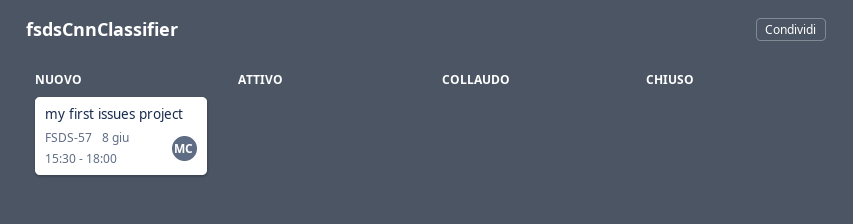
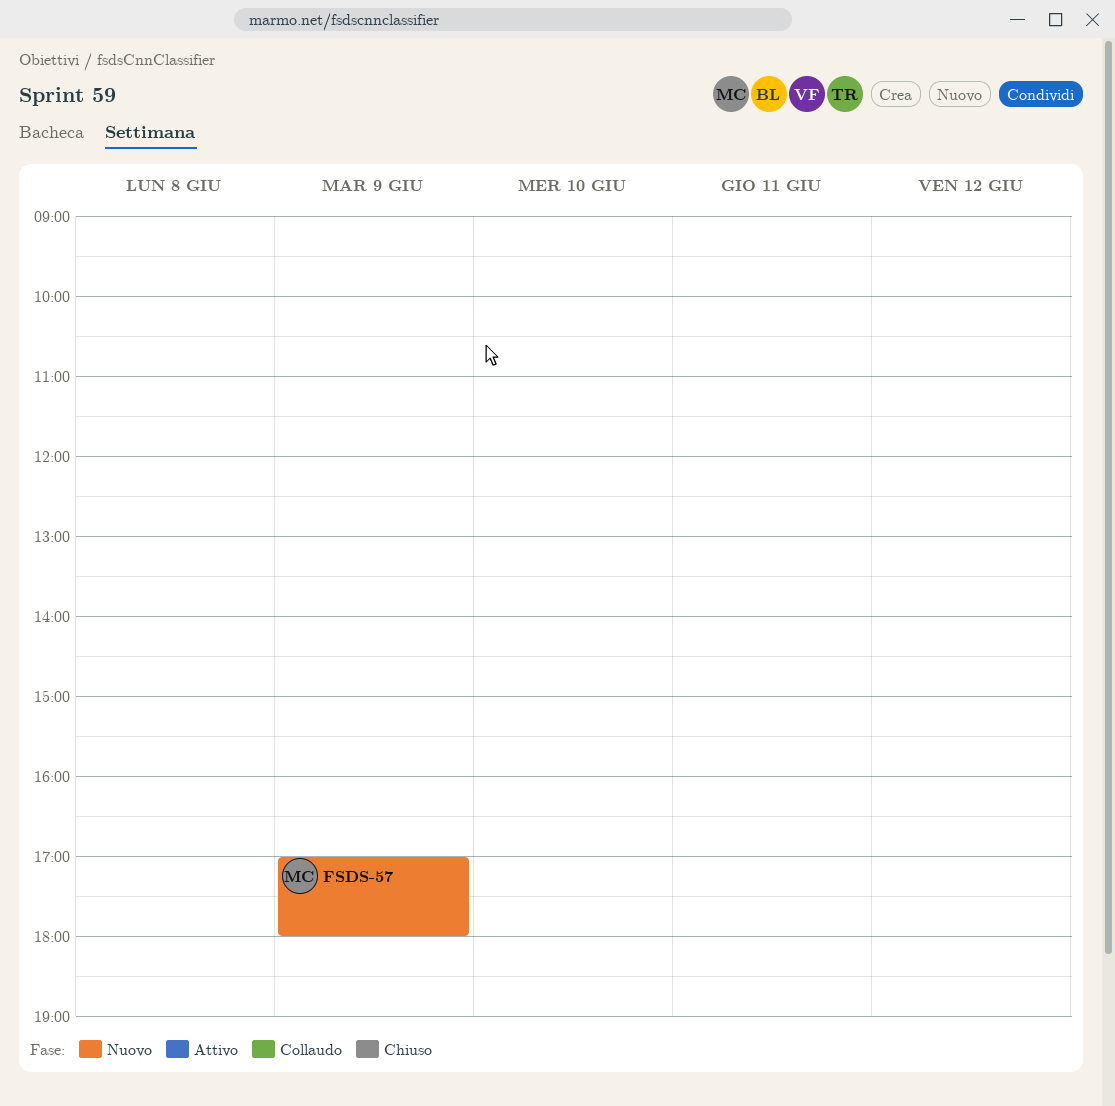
FSDS-57, day: Jun 8 -> Jun 9
FSDS-57, begins: 15:30 -> 17:00

